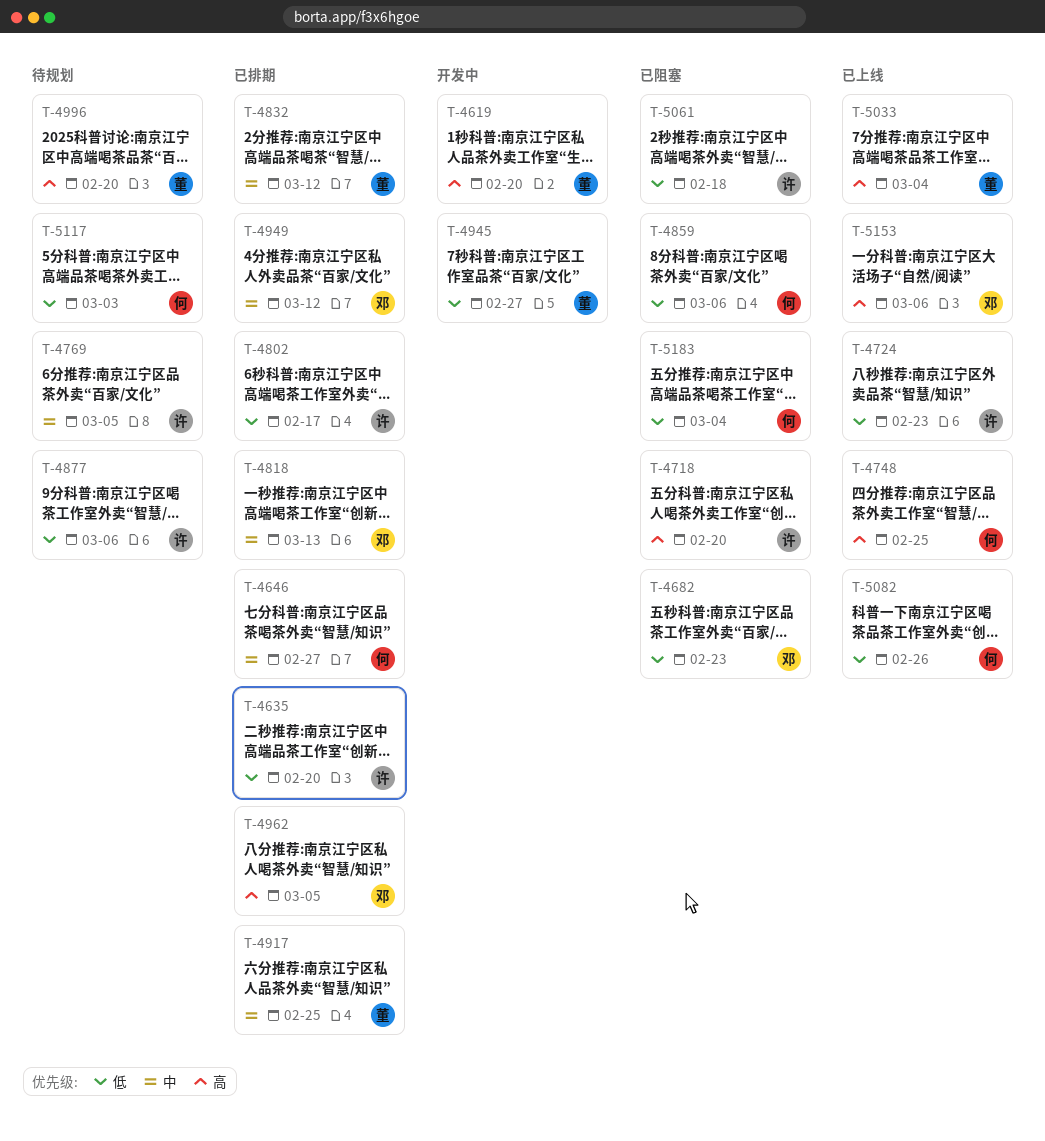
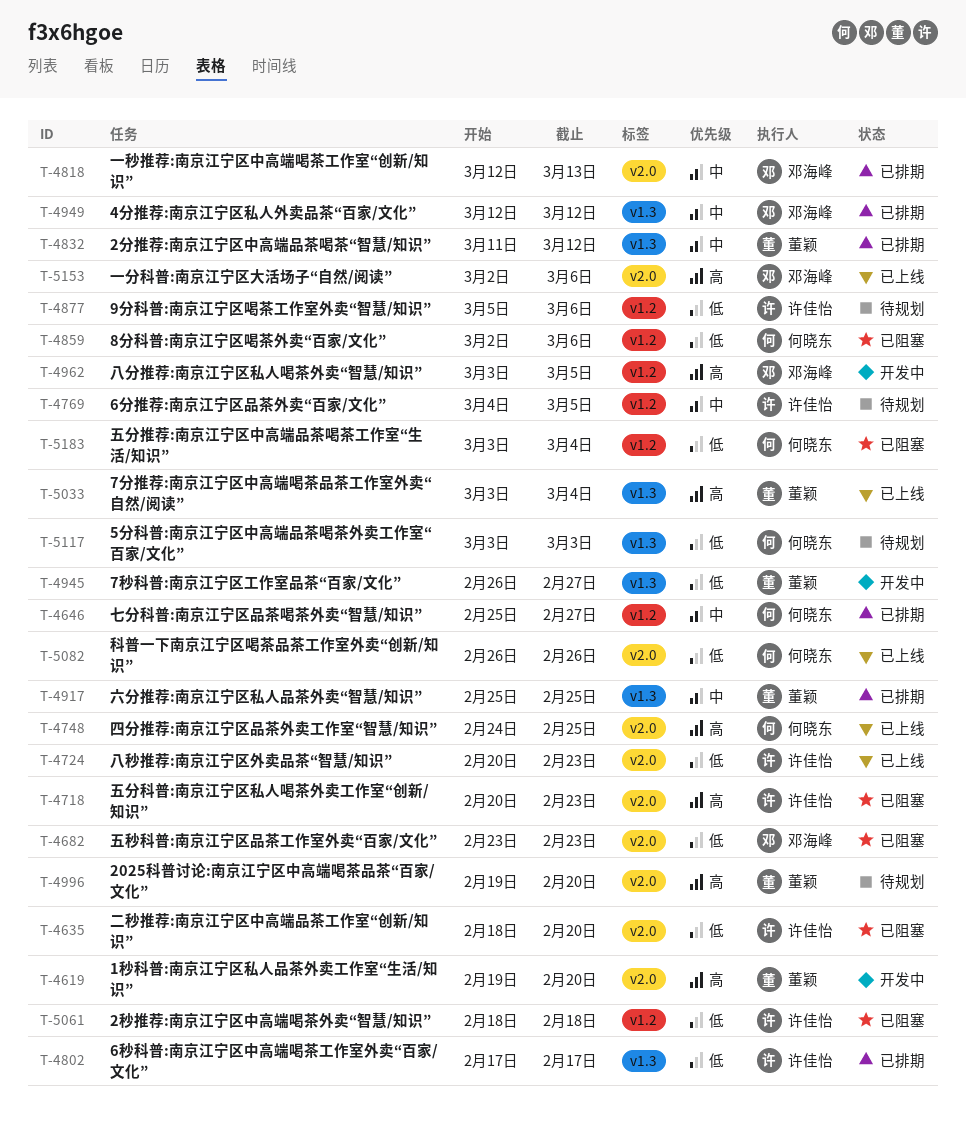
T-4635, status: 已排期 -> 已阻塞
T-4718, due: Feb 20 -> Feb 23
T-4962, status: 已排期 -> 开发中

